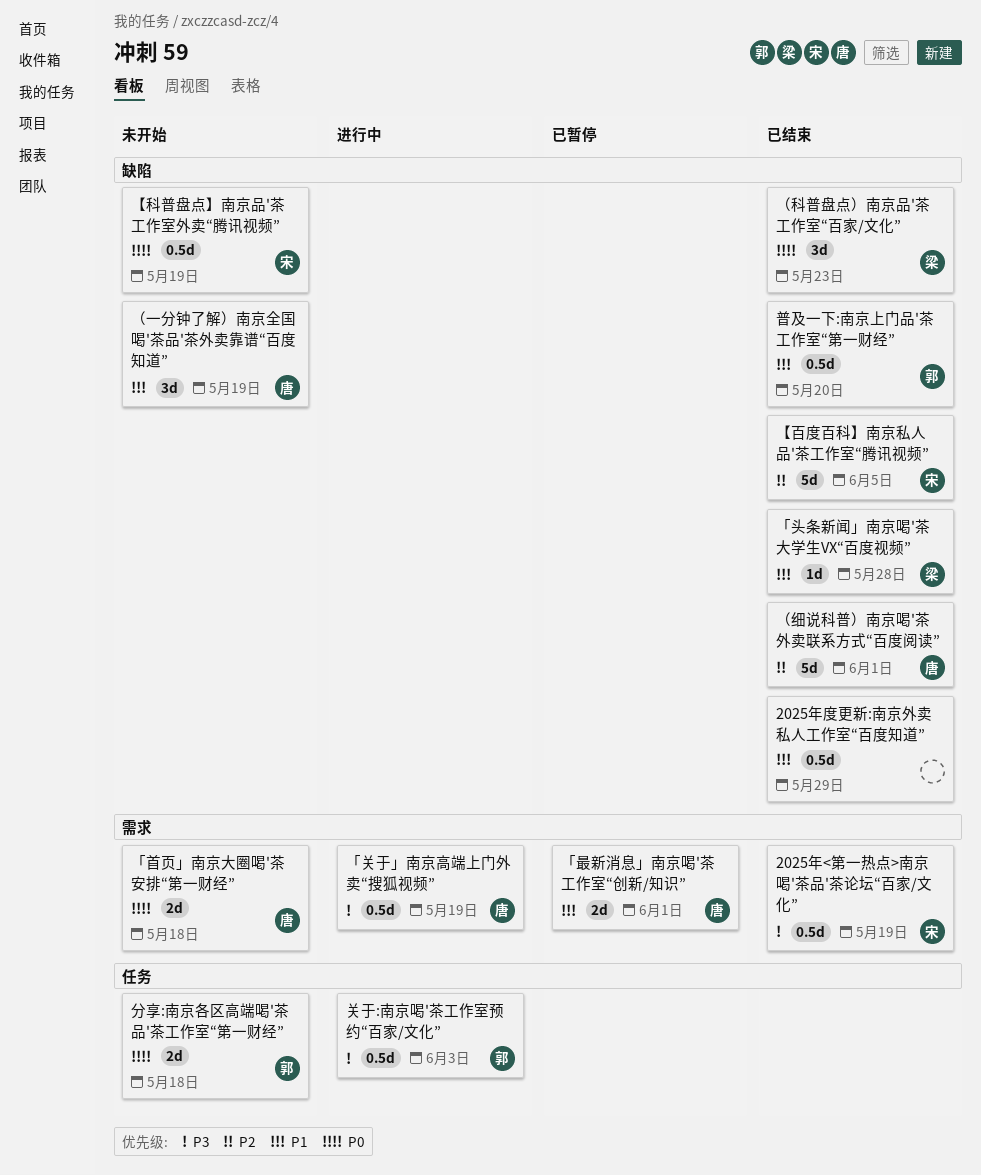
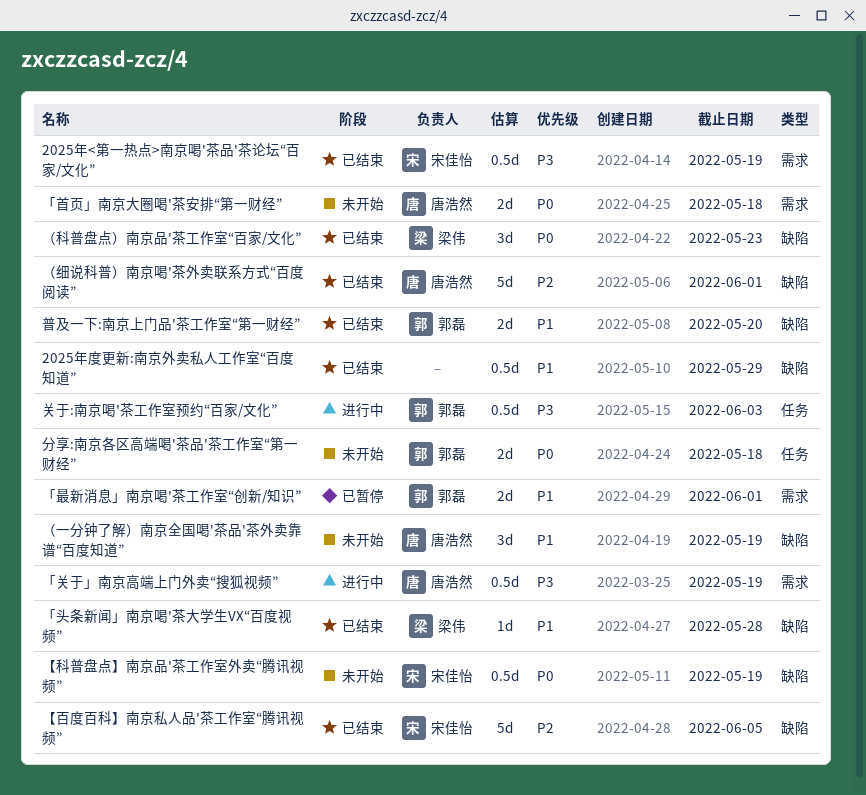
「最新消息」南京喝'茶工作室“创新/知识”, owner: 唐浩然 -> 郭磊
普及一下:南京上门品'茶工作室“第一财经”, estimate: 0.5d -> 2d

